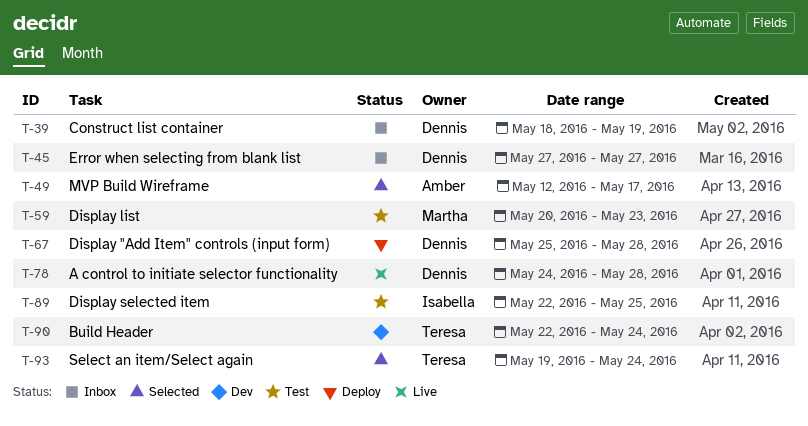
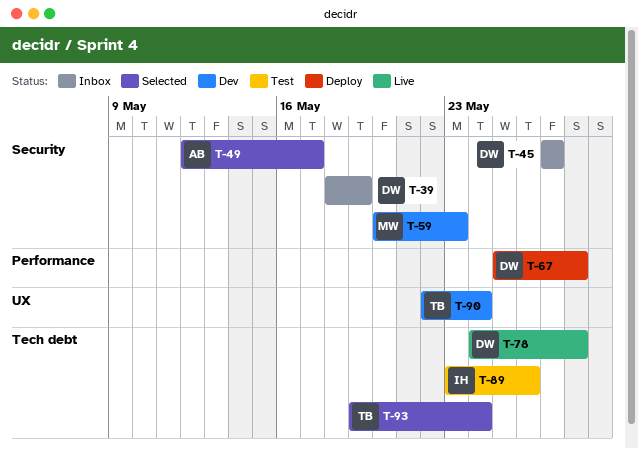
T-59, status: Test -> Dev
T-89, start: May 22 -> May 23
T-89, due: May 25 -> May 26

